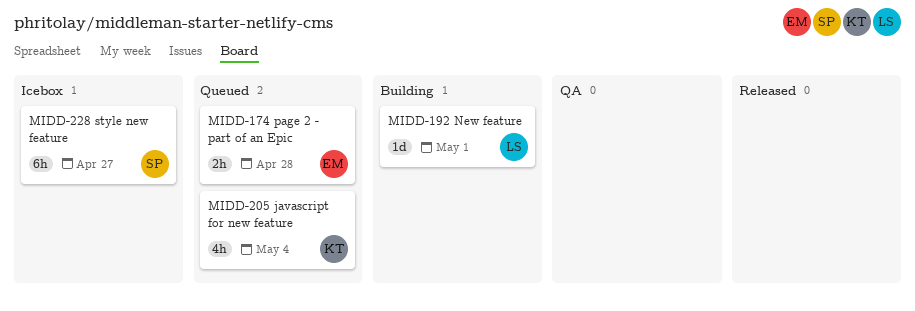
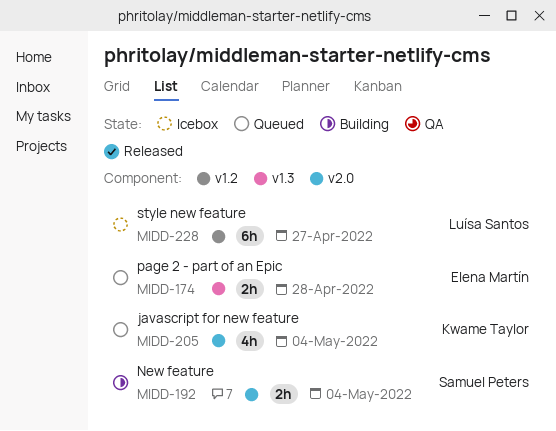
MIDD-192, owner: Luísa Santos -> Samuel Peters
MIDD-192, estimate: 1d -> 2h
MIDD-192, due: May 1 -> May 4
MIDD-228, owner: Samuel Peters -> Luísa Santos

